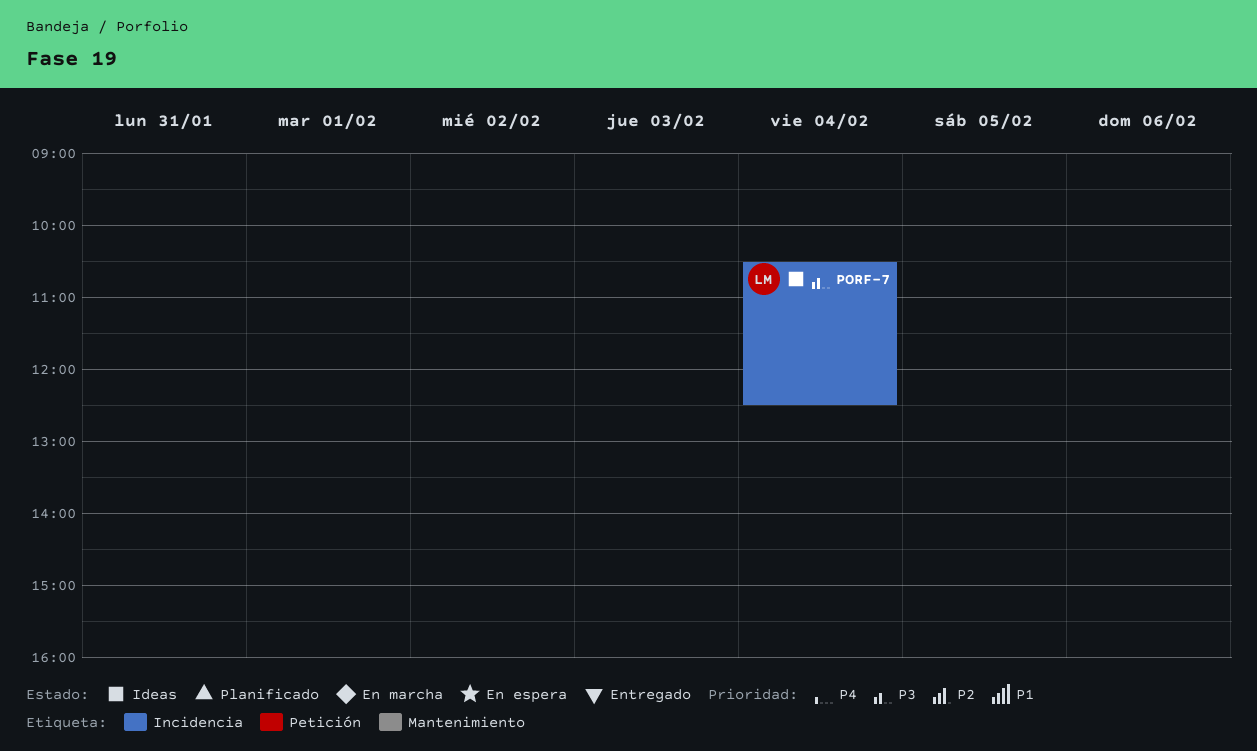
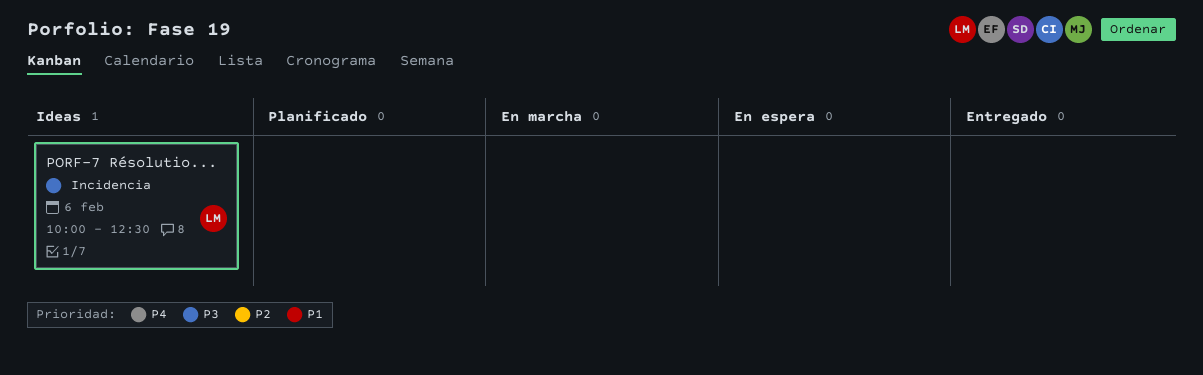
PORF-7, day: Feb 4 -> Feb 6
PORF-7, begins: 10:30 -> 10:00

